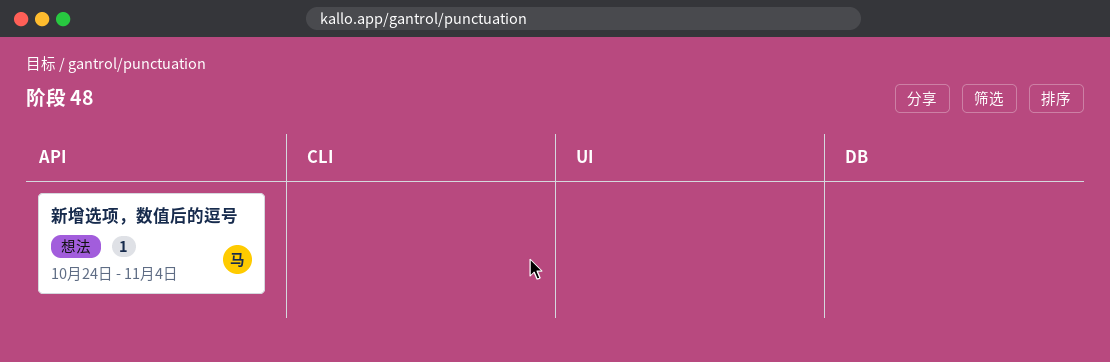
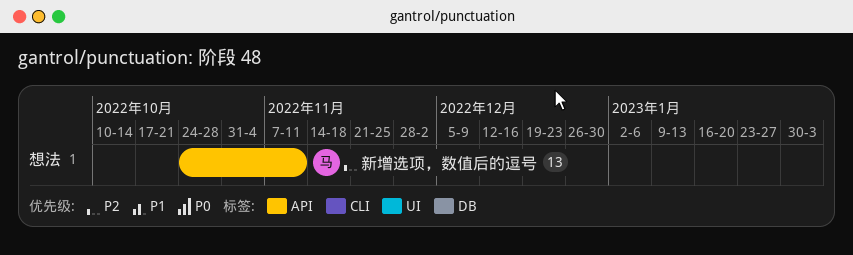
新增选项，数值后的逗号, estimate: 1 -> 13
新增选项，数值后的逗号, due: Nov 4 -> Nov 11

